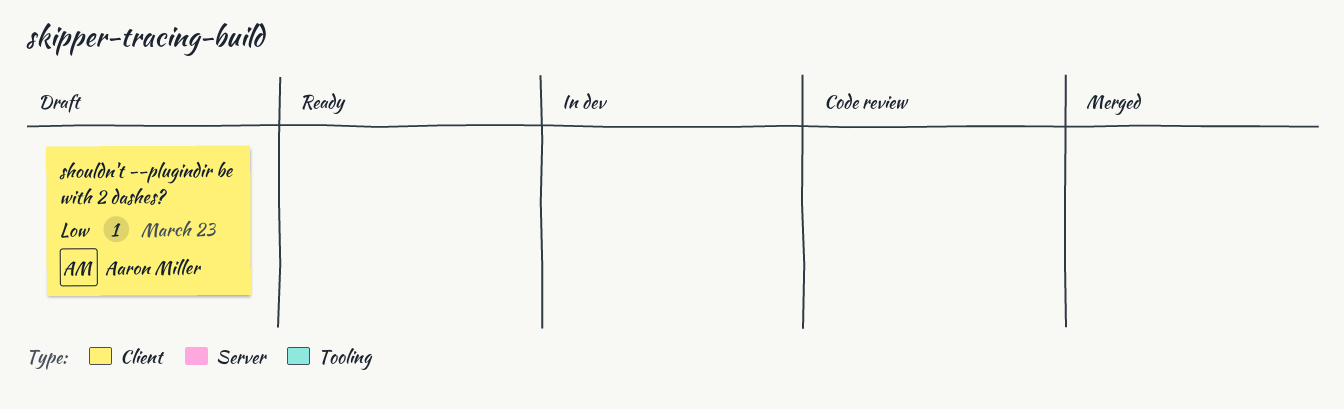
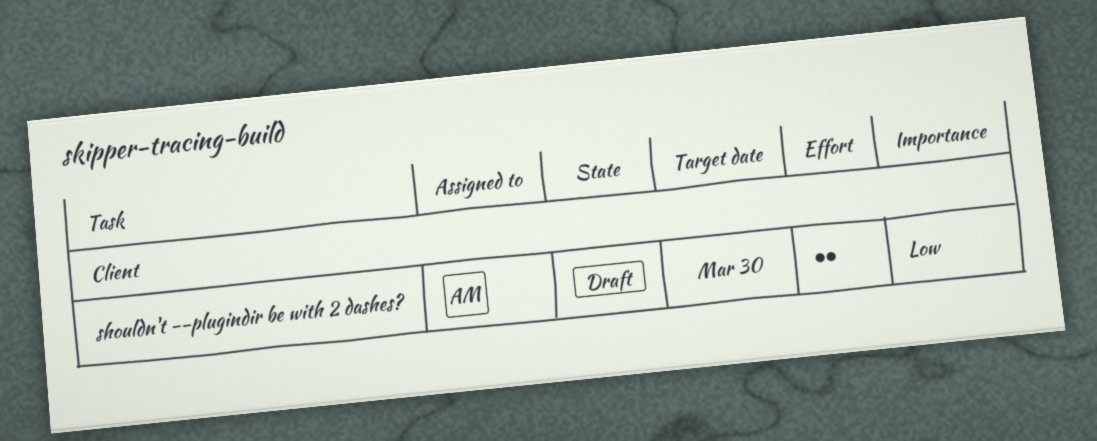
shouldn't --plugindir be with 2 dashes?, estimate: 1 -> 2
shouldn't --plugindir be with 2 dashes?, due: Mar 23 -> Mar 30

